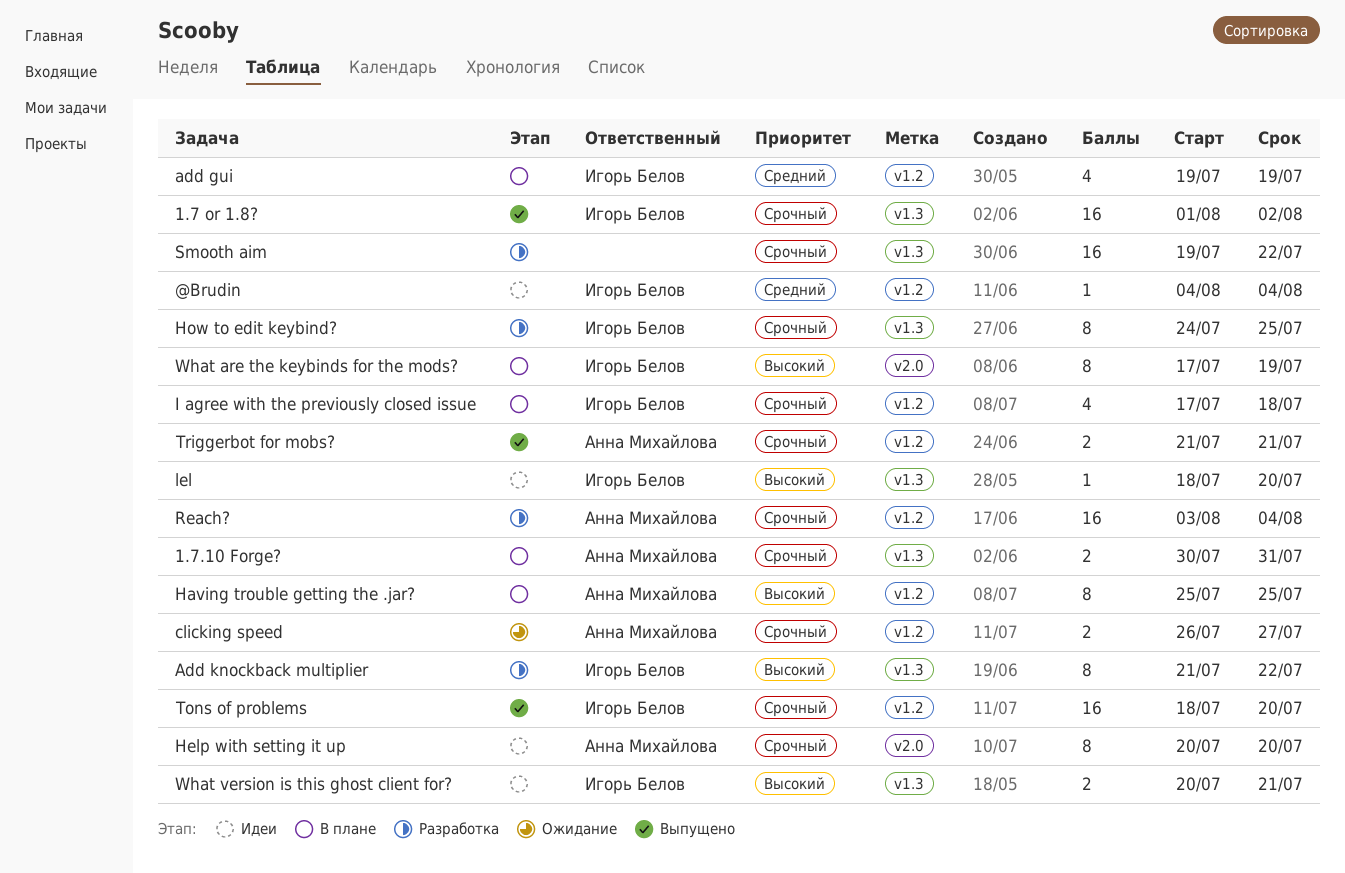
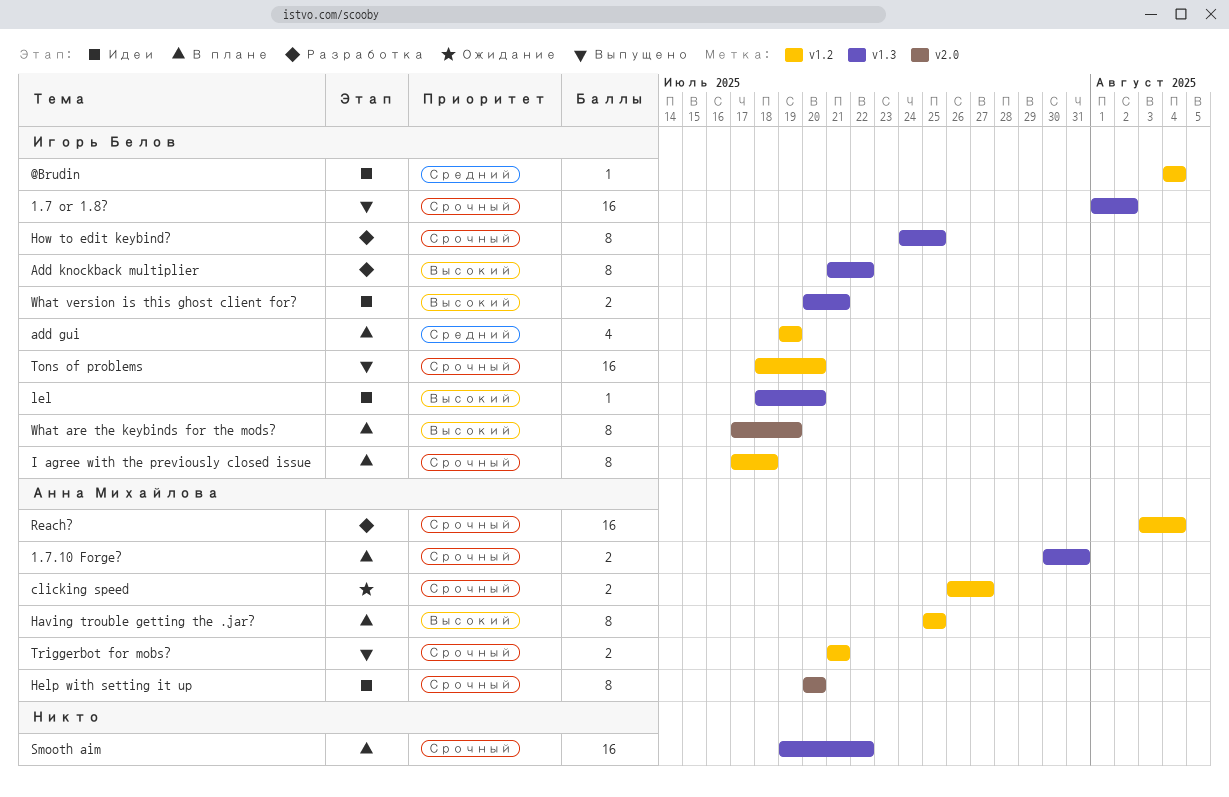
I agree with the previously closed issue, estimate: 4 -> 8
Smooth aim, status: Разработка -> В плане

